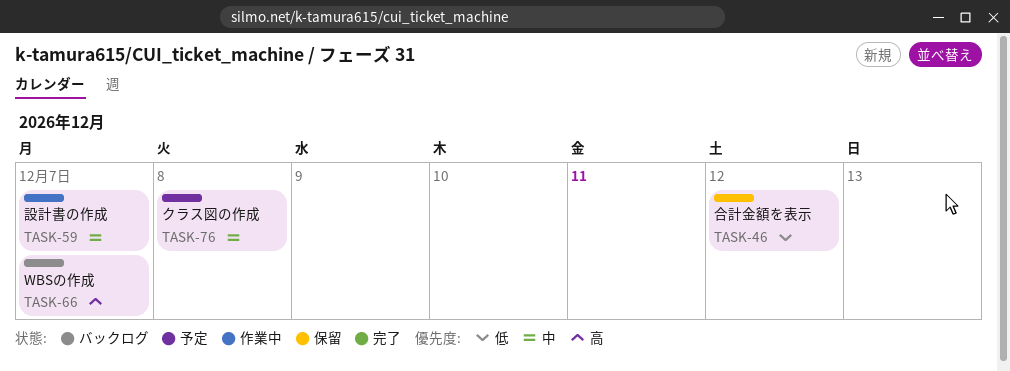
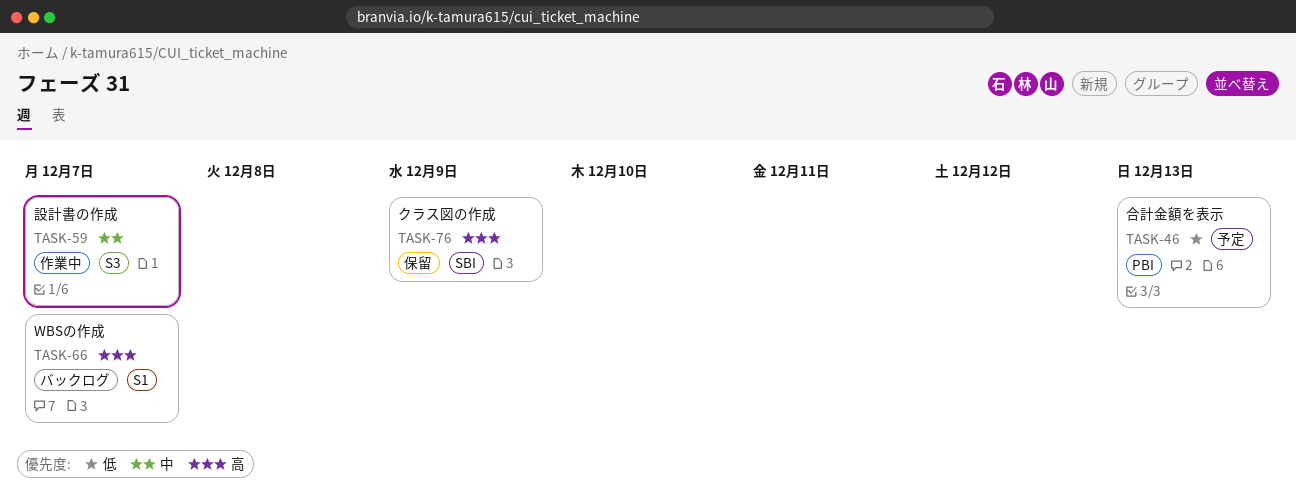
TASK-46, status: 保留 -> 予定
TASK-46, due: Dec 12 -> Dec 13
TASK-76, status: 予定 -> 保留
TASK-76, priority: 中 -> 高
TASK-76, due: Dec 8 -> Dec 9

